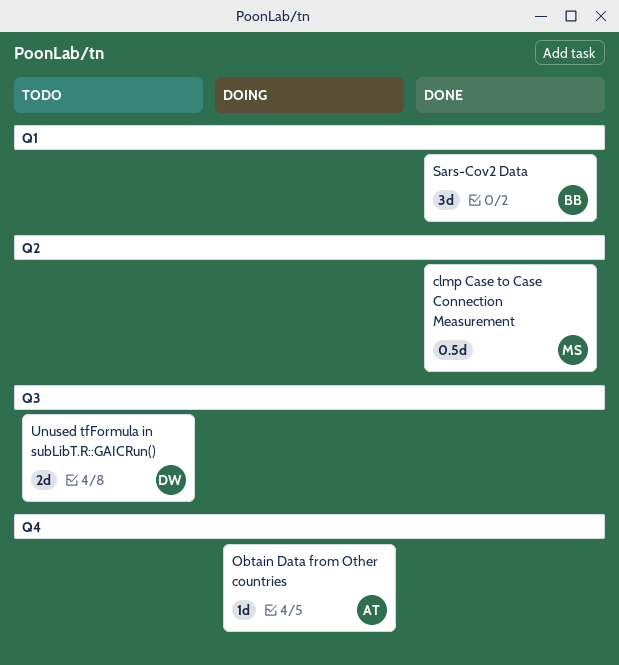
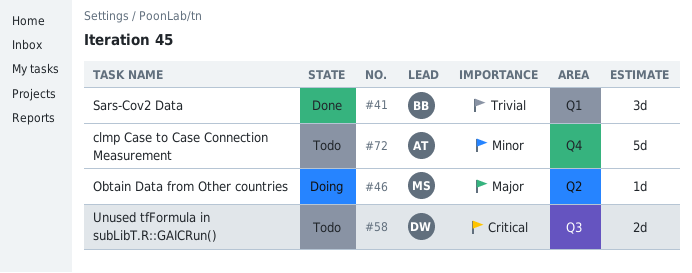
clmp Case to Case Connection Measurement, status: Done -> Todo
clmp Case to Case Connection Measurement, owner: MS -> AT
clmp Case to Case Connection Measurement, label: Q2 -> Q4
clmp Case to Case Connection Measurement, estimate: 0.5d -> 5d
Obtain Data from Other countries, owner: AT -> MS
Obtain Data from Other countries, label: Q4 -> Q2

